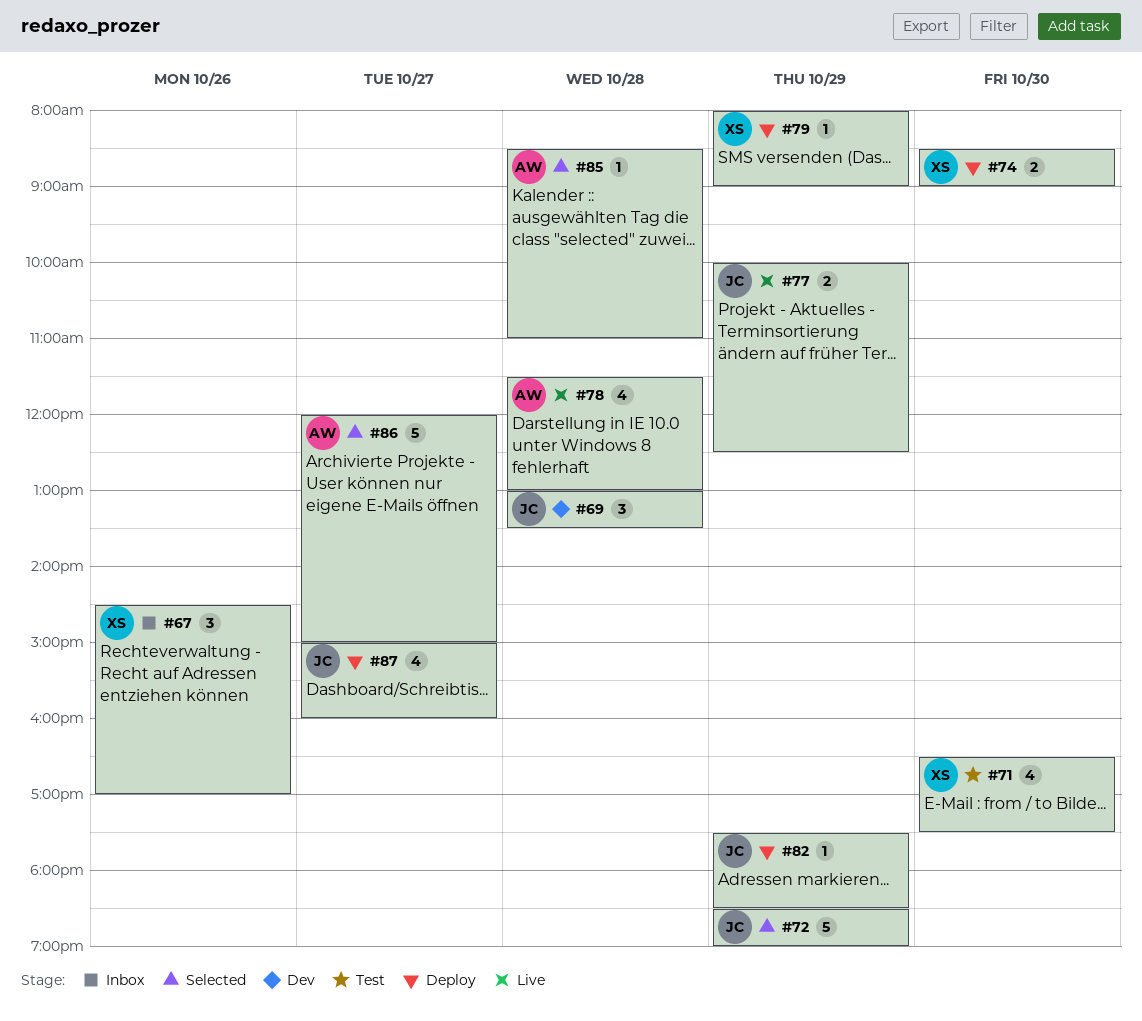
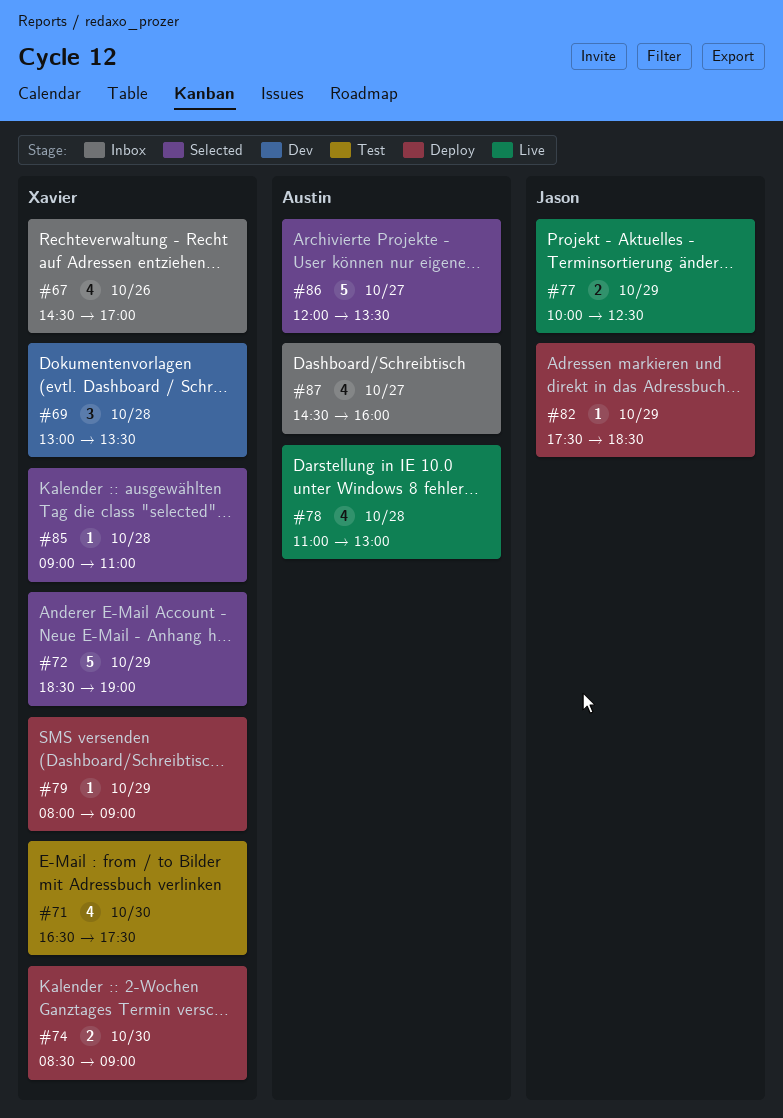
#67, estimate: 3 -> 4
#69, owner: Jason -> Xavier
#72, owner: Jason -> Xavier
#78, begins: 11:30 -> 11:00
#85, owner: Austin -> Xavier
#85, begins: 08:30 -> 09:00
#86, ends: 15:00 -> 13:30
#87, status: Deploy -> Inbox
#87, owner: Jason -> Austin
#87, begins: 15:00 -> 14:30

